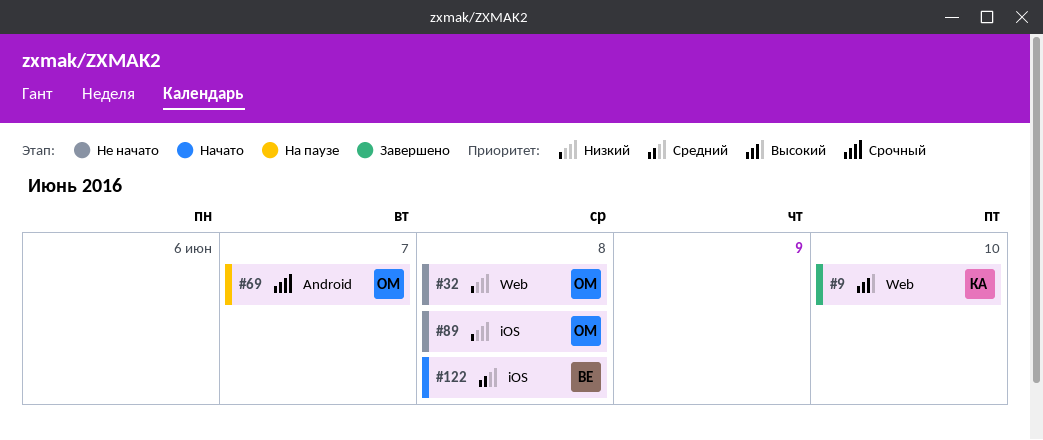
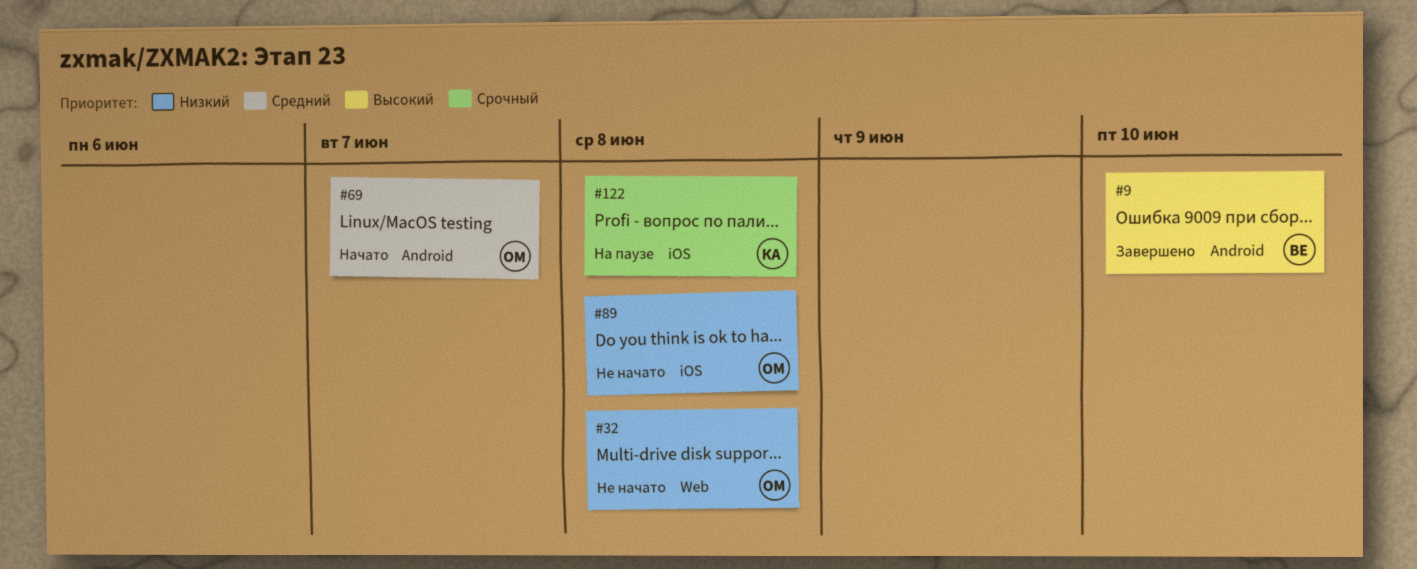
#9, owner: КА -> ВЕ
#9, label: Web -> Android
#69, status: На паузе -> Начато
#69, priority: Срочный -> Средний
#122, status: Начато -> На паузе
#122, owner: ВЕ -> КА
#122, priority: Средний -> Срочный

